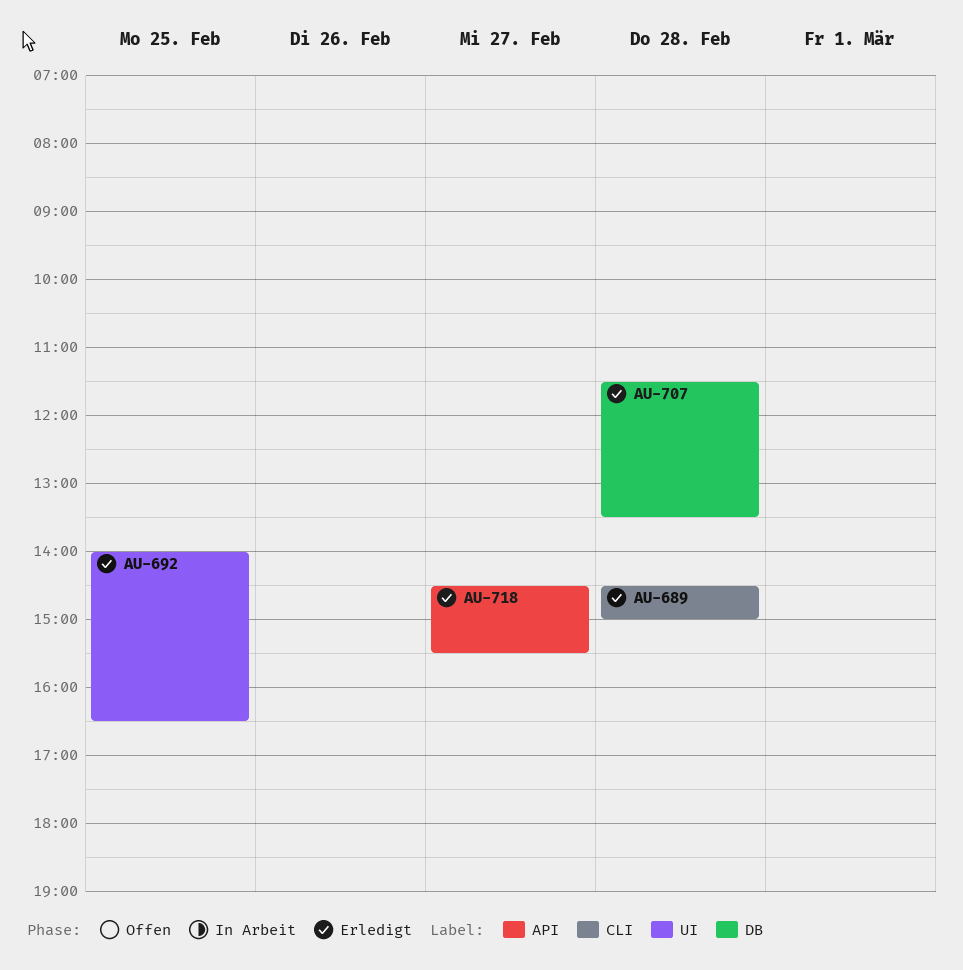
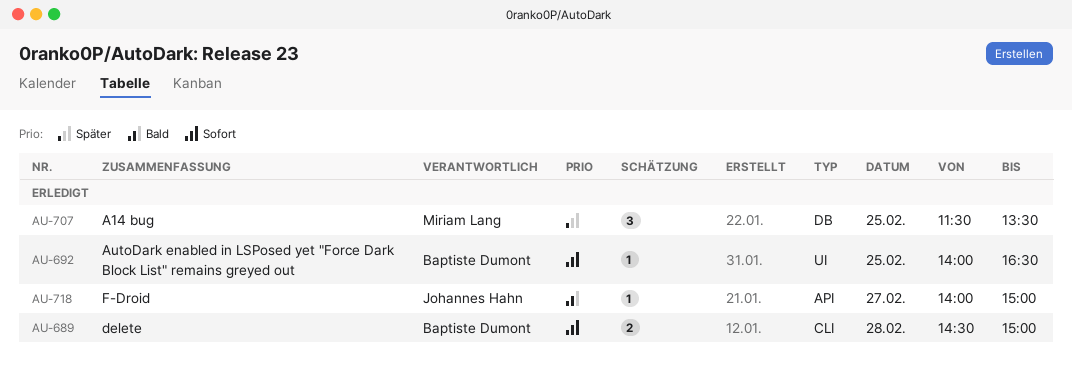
AU-707, day: Feb 28 -> Feb 25
AU-718, begins: 14:30 -> 14:00
AU-718, ends: 15:30 -> 15:00

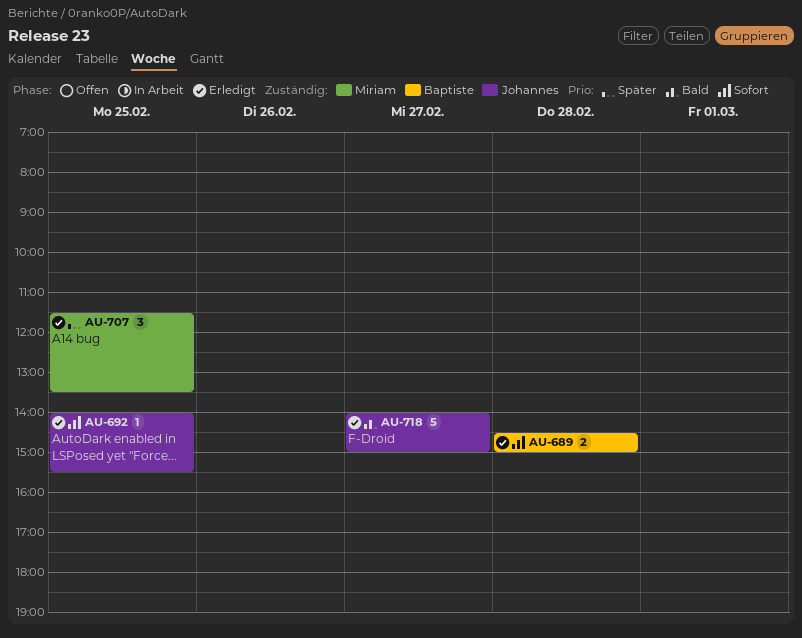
AU-692, owner: Baptiste Dumont -> Johannes Hahn
AU-692, ends: 16:30 -> 15:30
AU-718, estimate: 1 -> 5

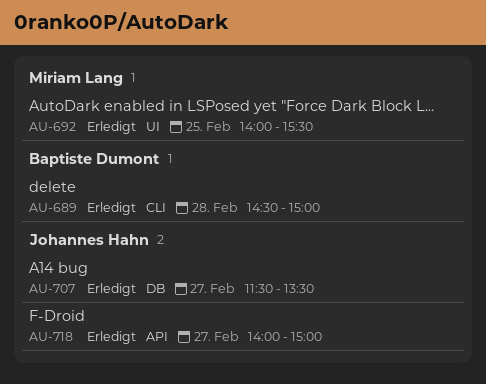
AU-692, owner: Johannes Hahn -> Miriam Lang
AU-707, owner: Miriam Lang -> Johannes Hahn
AU-707, day: Feb 25 -> Feb 27

